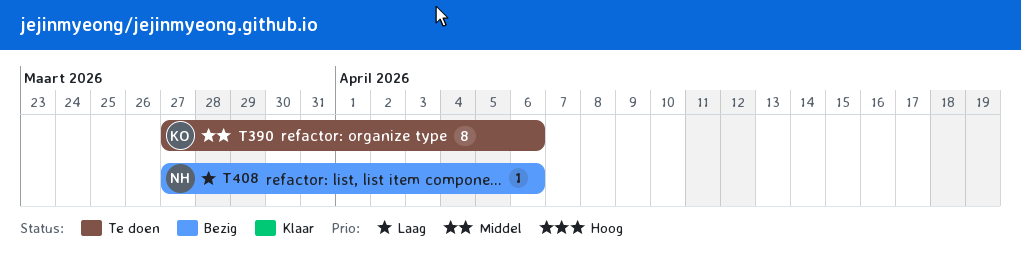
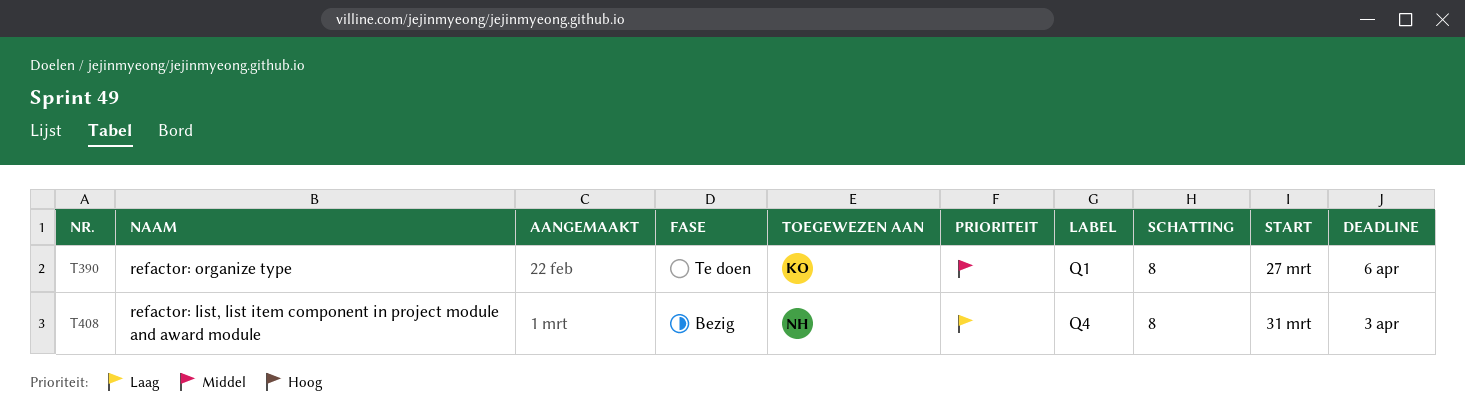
T408, estimate: 1 -> 8
T408, start: Mar 27 -> Mar 31
T408, due: Apr 6 -> Apr 3

